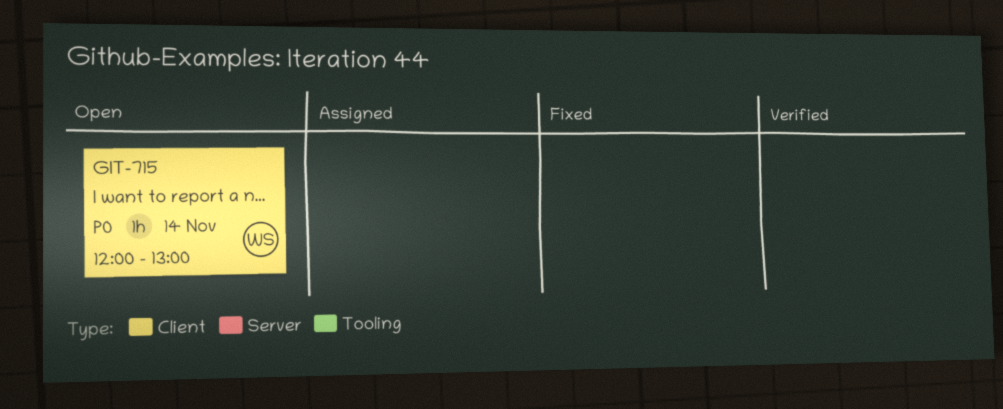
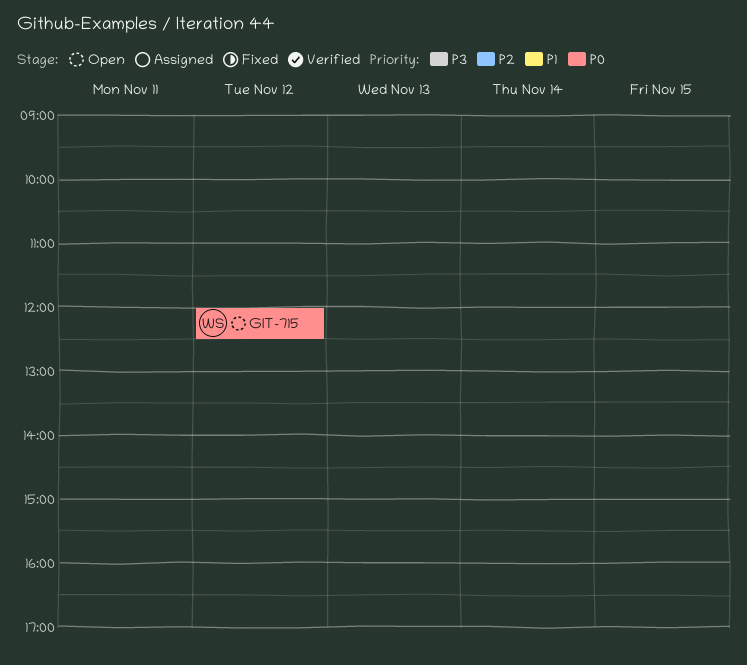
GIT-715, day: Nov 14 -> Nov 12
GIT-715, ends: 13:00 -> 12:30

